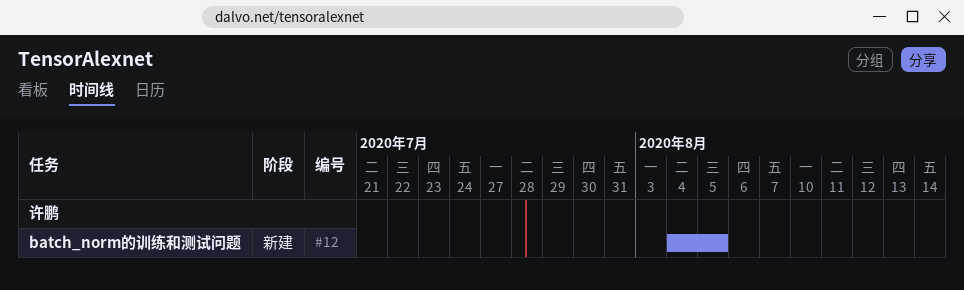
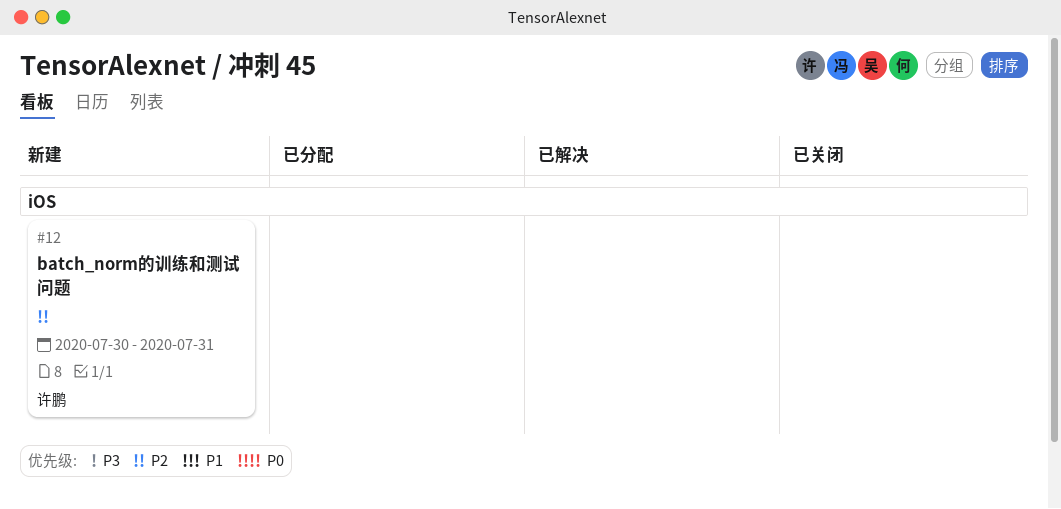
#12, start: Aug 4 -> Jul 30
#12, due: Aug 5 -> Jul 31

